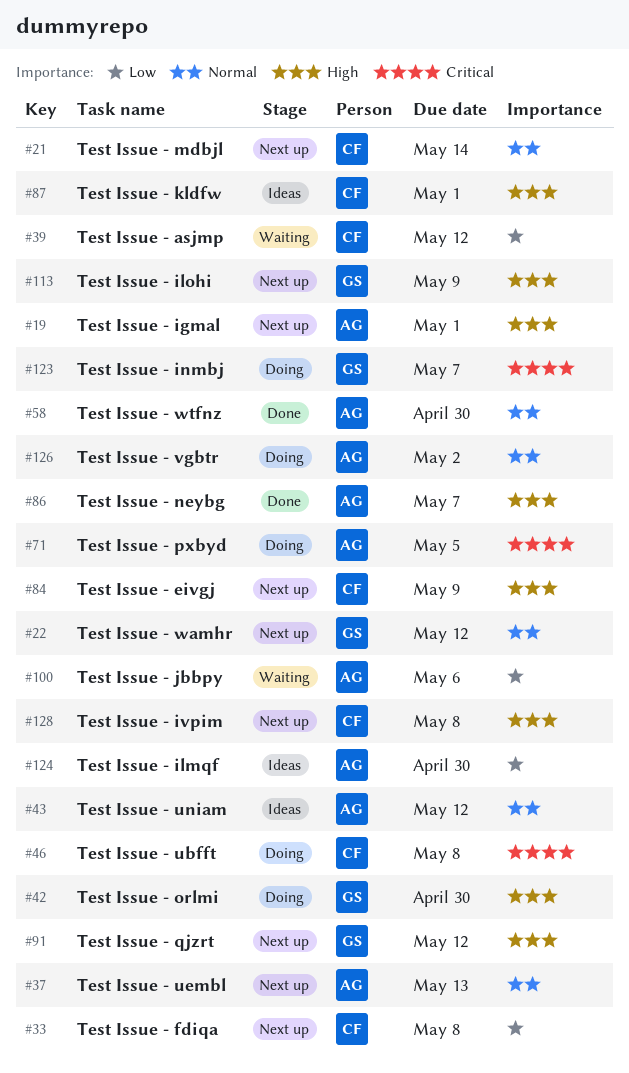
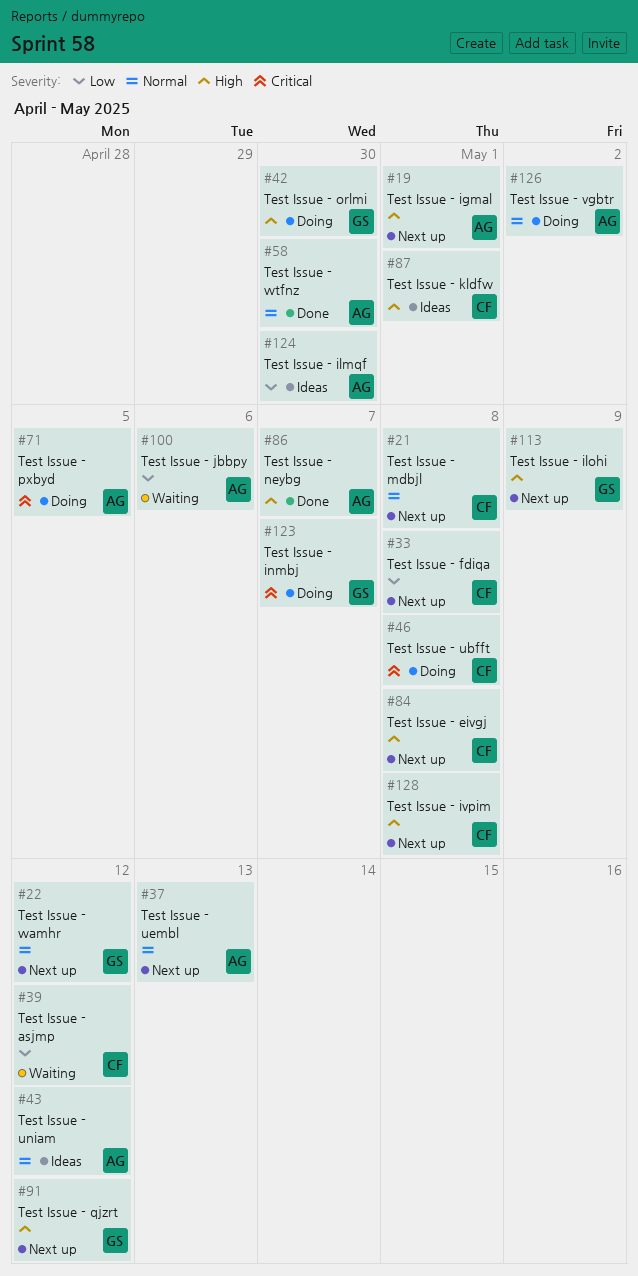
#21, due: May 14 -> May 8
#84, due: May 9 -> May 8

